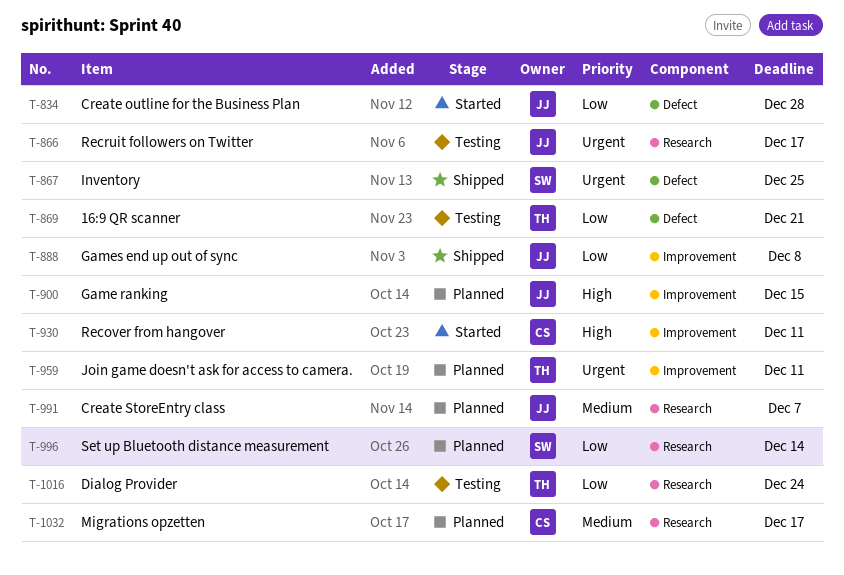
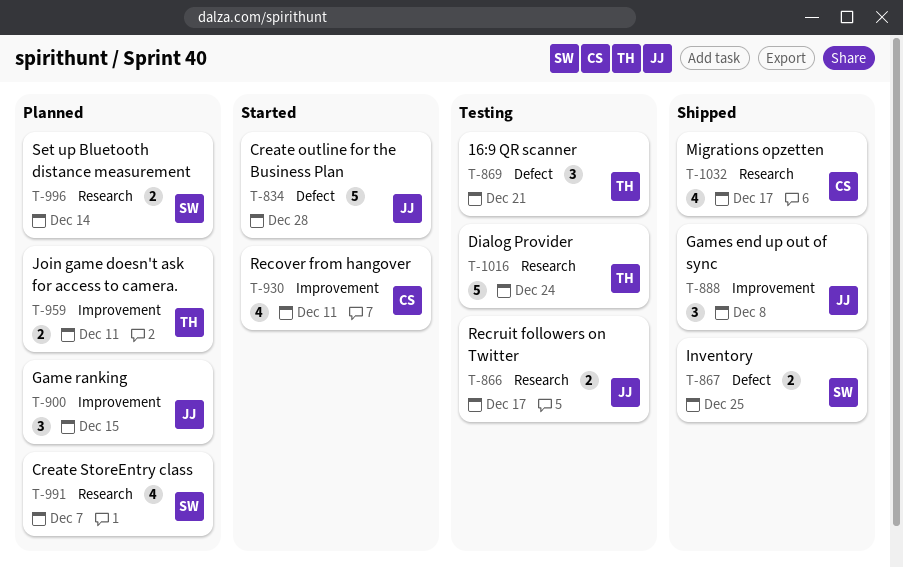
T-991, owner: JJ -> SW
T-1032, status: Planned -> Shipped

